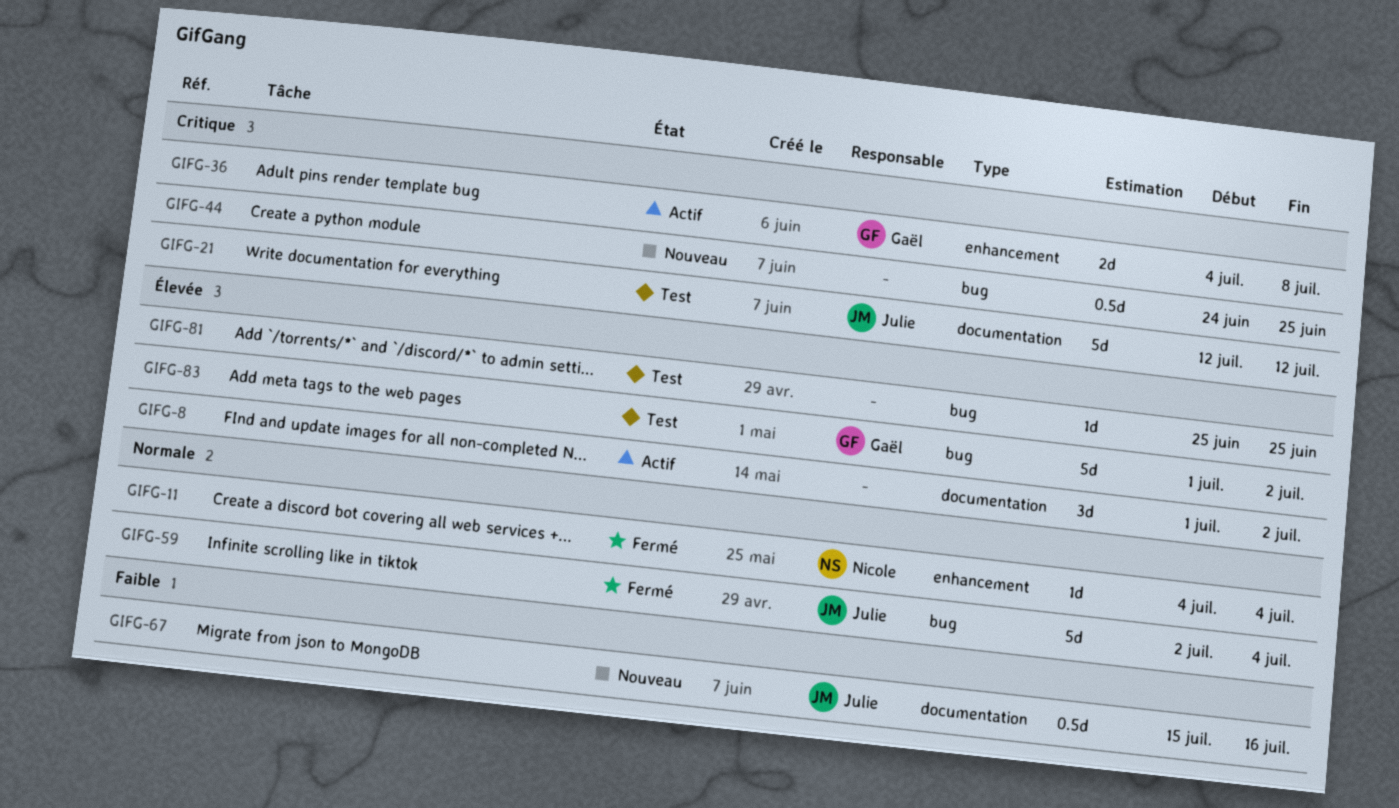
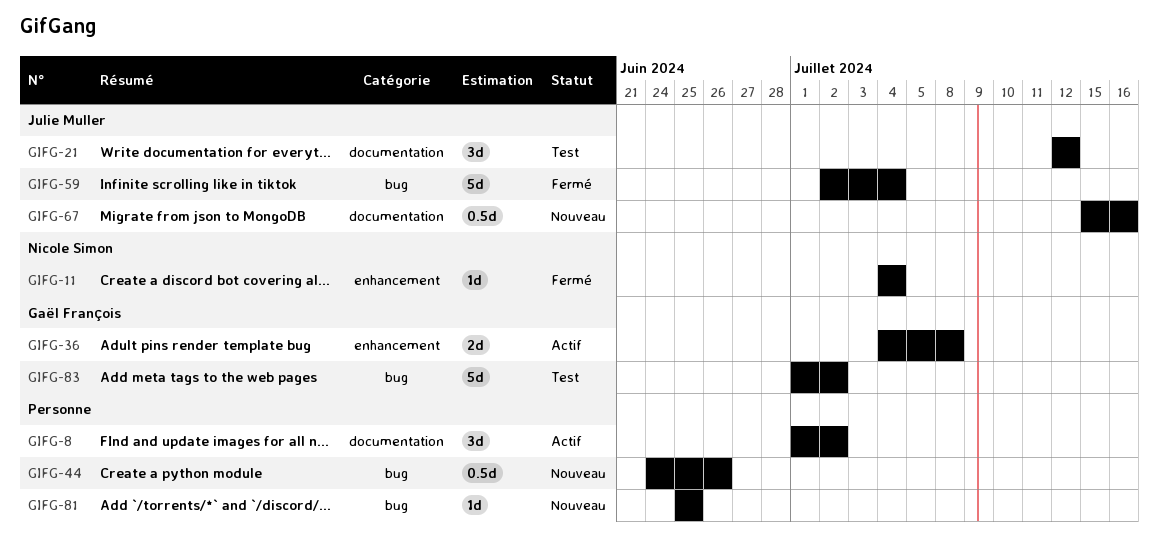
GIFG-21, estimate: 5d -> 3d
GIFG-44, due: Jun 25 -> Jun 26
GIFG-81, status: Test -> Nouveau

